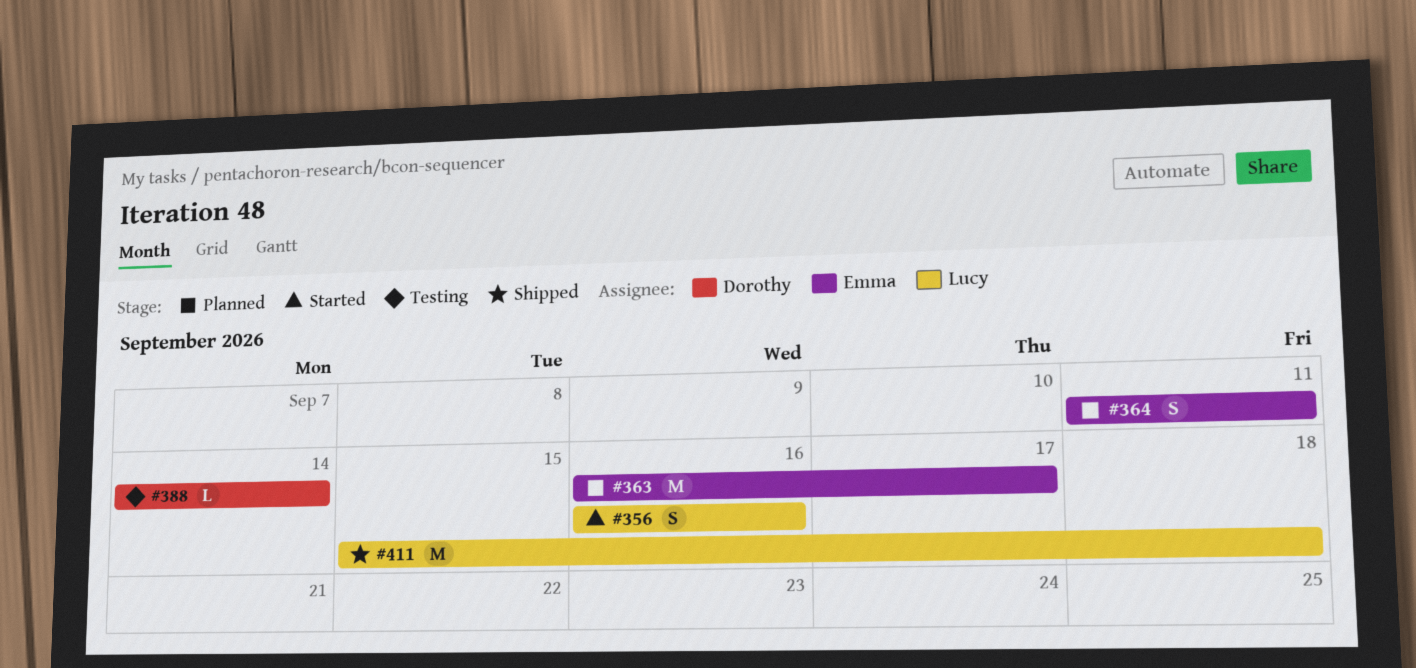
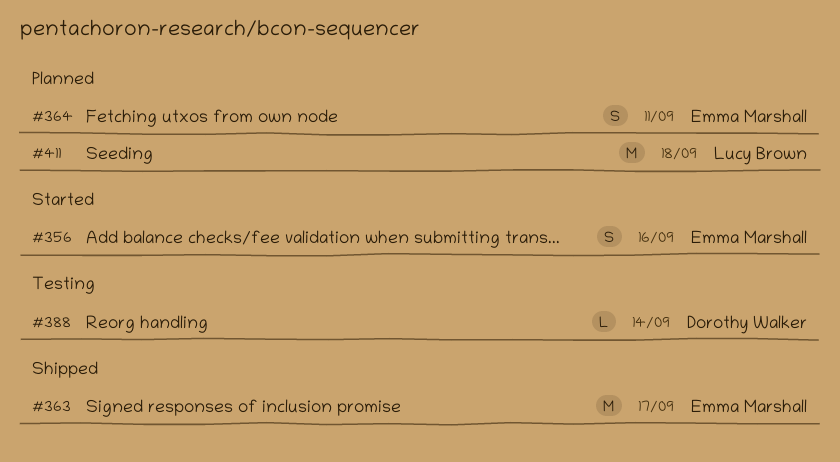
#356, owner: Lucy Brown -> Emma Marshall
#363, status: Planned -> Shipped
#411, status: Shipped -> Planned

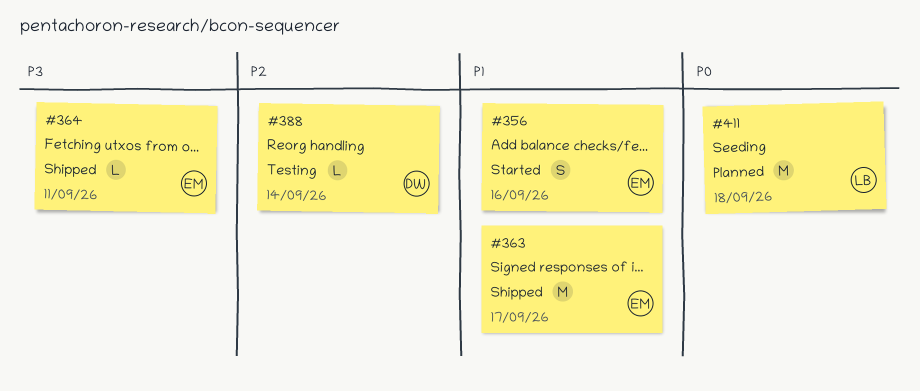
#364, status: Planned -> Shipped
#364, estimate: S -> L

